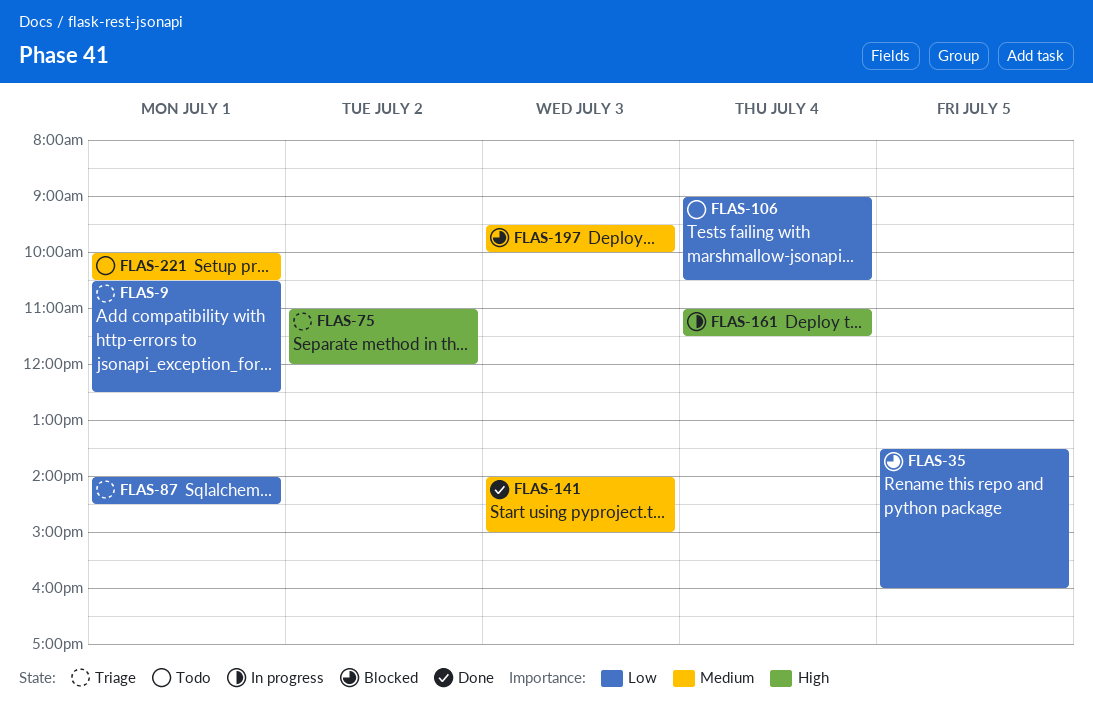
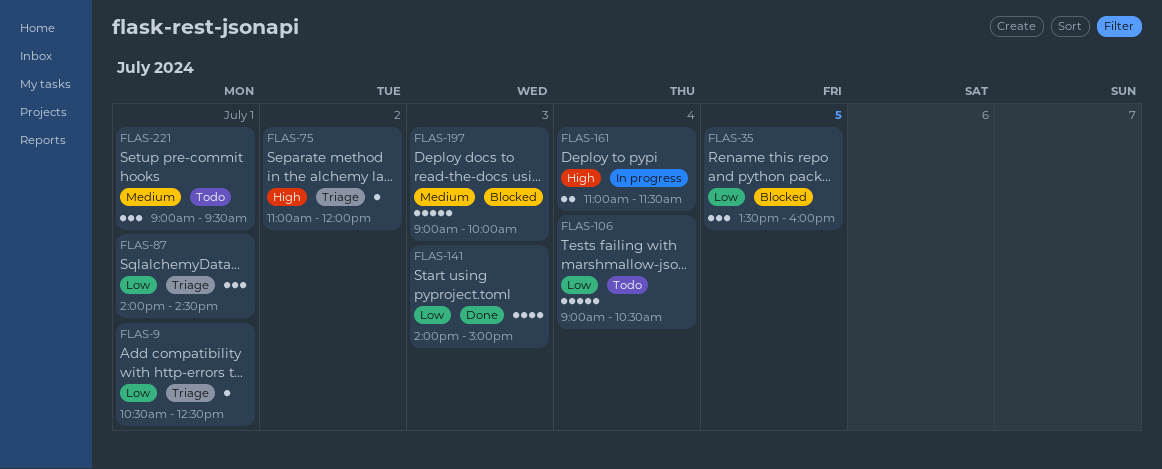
FLAS-141, priority: Medium -> Low
FLAS-197, begins: 09:30 -> 09:00
FLAS-221, begins: 10:00 -> 09:00
FLAS-221, ends: 10:30 -> 09:30

